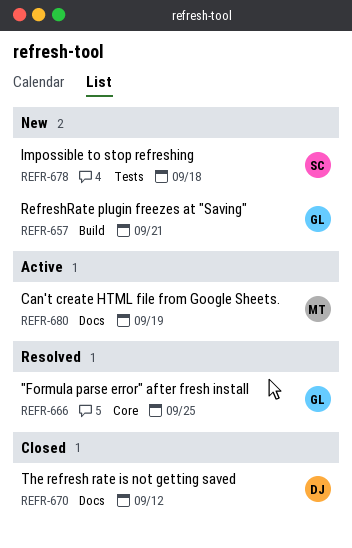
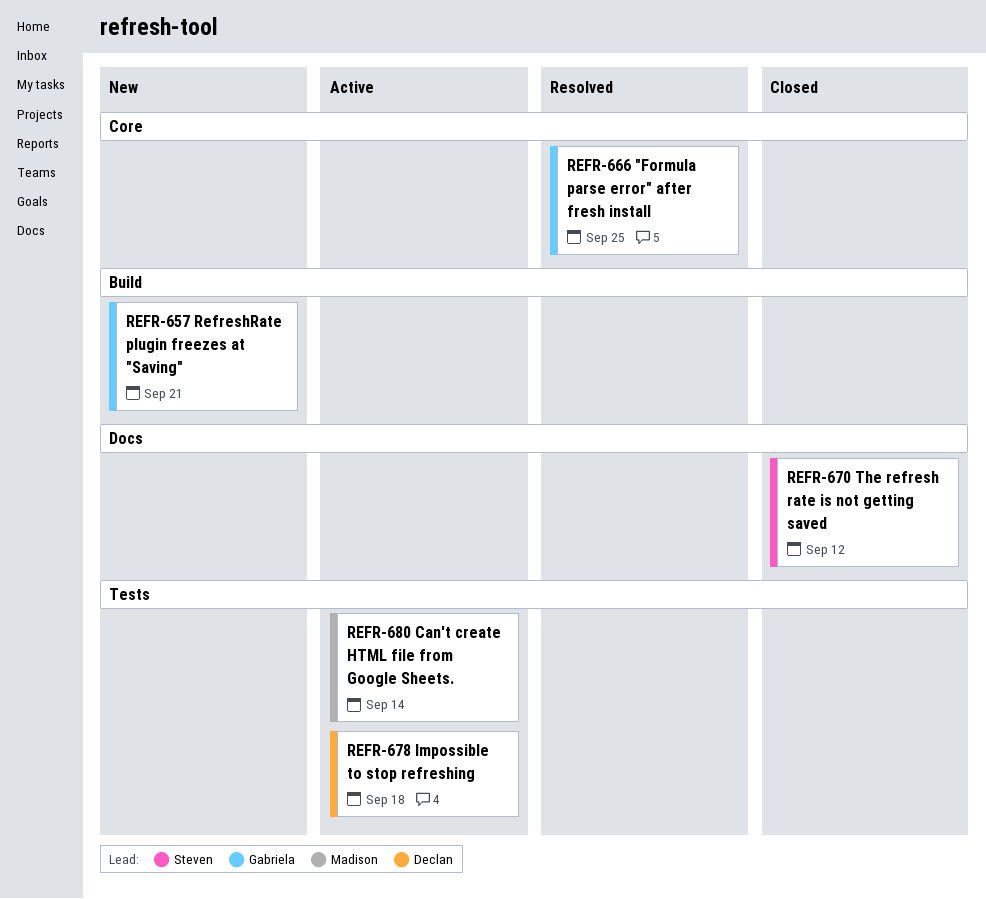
REFR-670, owner: Declan -> Steven
REFR-678, status: New -> Active
REFR-678, owner: Steven -> Declan
REFR-680, label: Docs -> Tests
REFR-680, due: Sep 19 -> Sep 14

